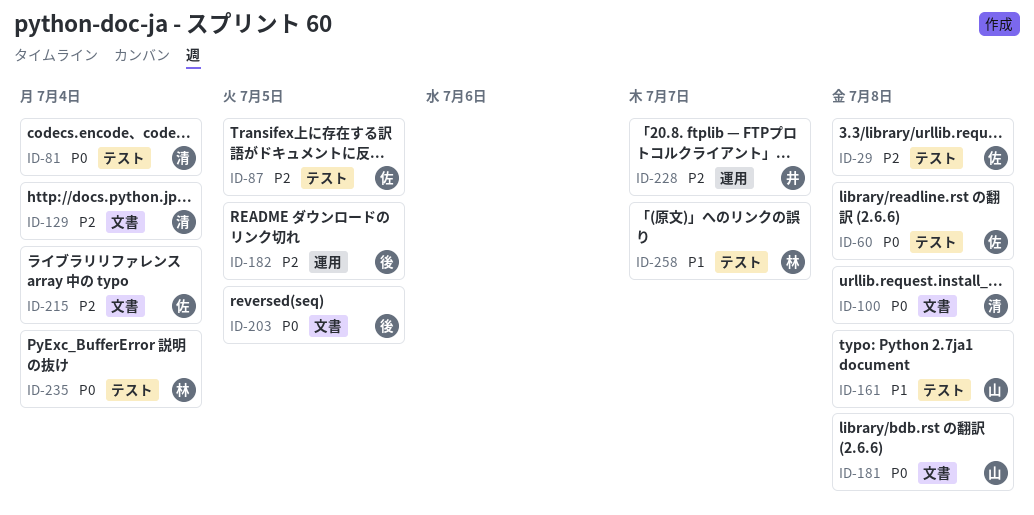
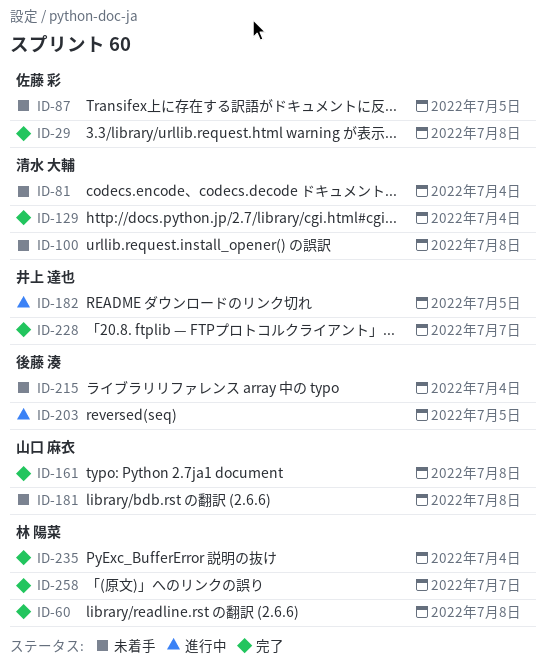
ID-60, owner: 佐藤 彩 -> 林 陽菜
ID-182, owner: 後藤 湊 -> 井上 達也
ID-215, owner: 佐藤 彩 -> 後藤 湊

